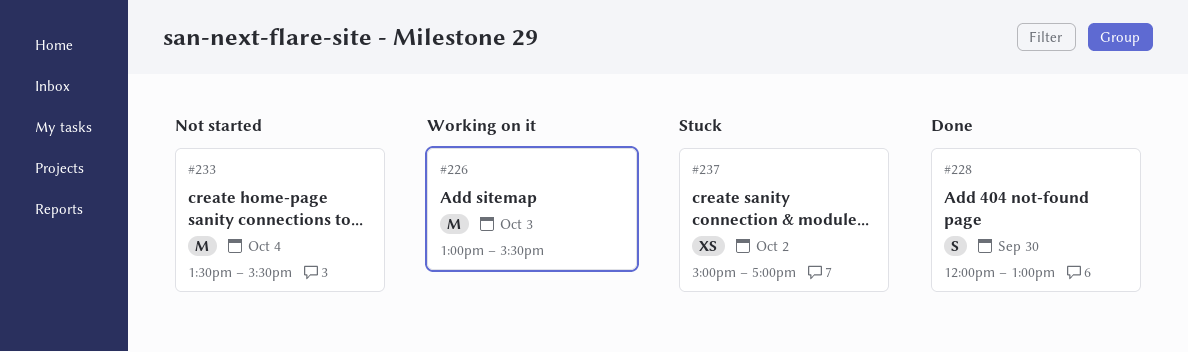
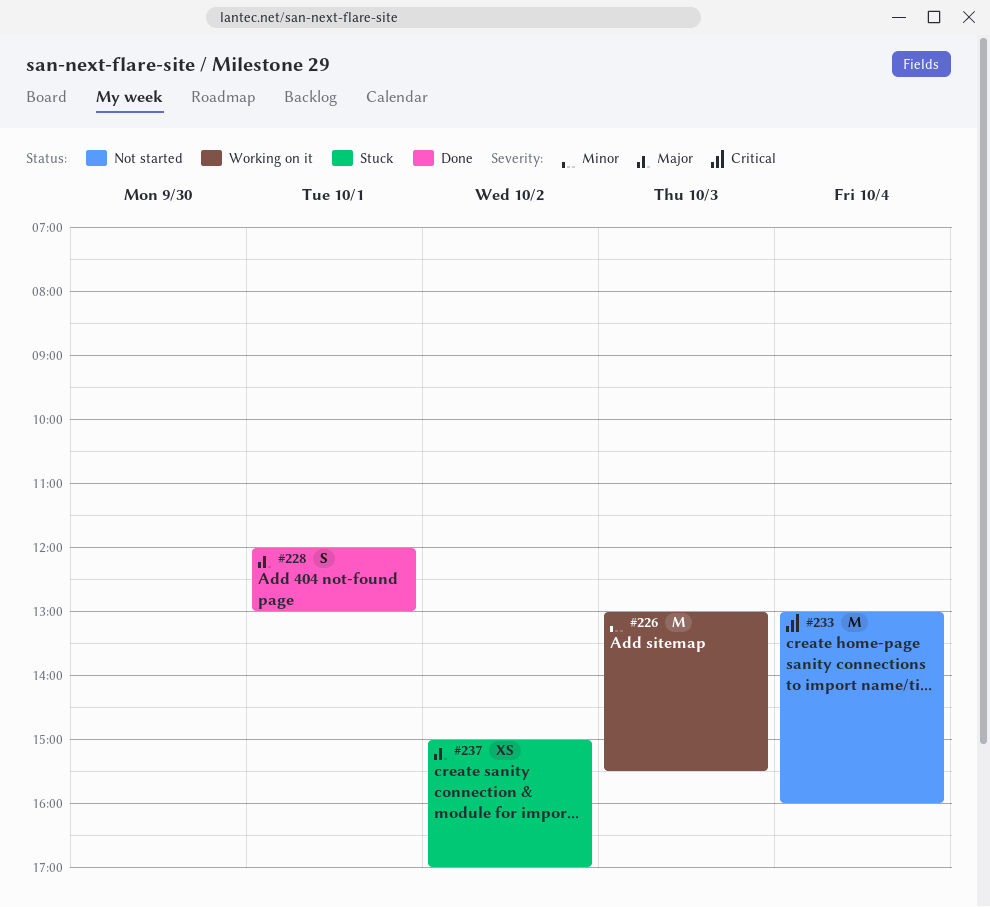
#228, day: Sep 30 -> Oct 1
#233, begins: 13:30 -> 13:00
#233, ends: 15:30 -> 16:00

